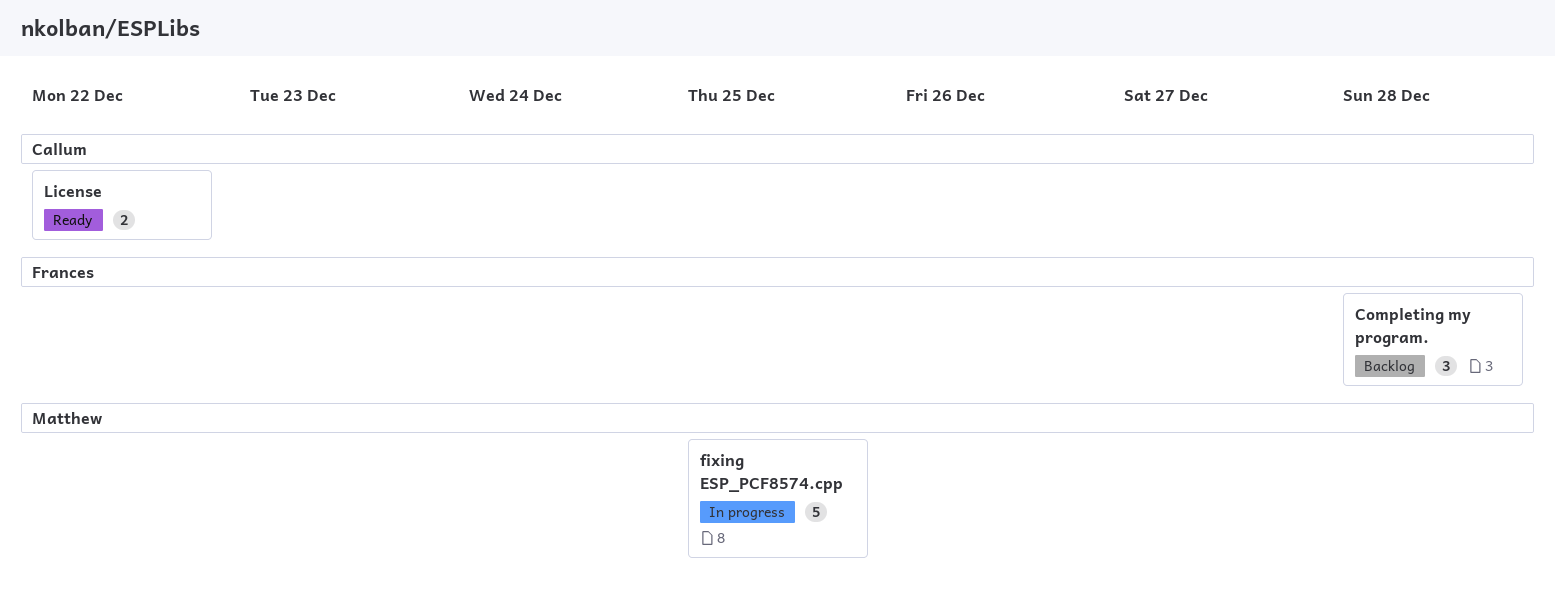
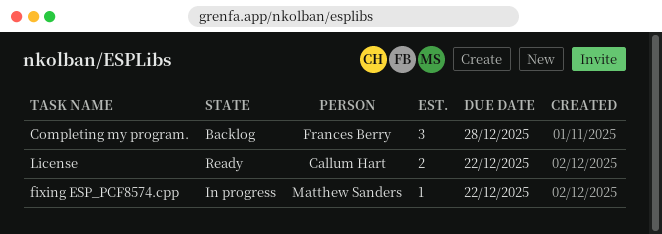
fixing ESP_PCF8574.cpp, estimate: 5 -> 1
fixing ESP_PCF8574.cpp, due: Dec 25 -> Dec 22

